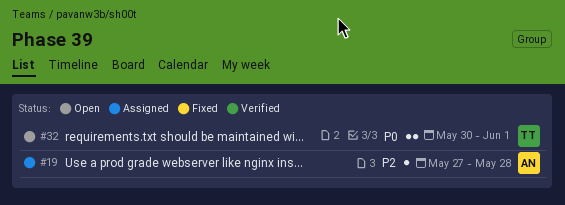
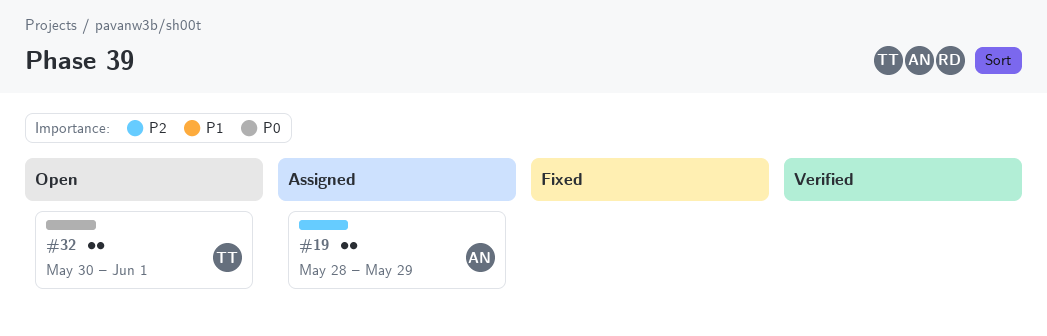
#19, estimate: 1 -> 2
#19, start: May 27 -> May 28
#19, due: May 28 -> May 29

